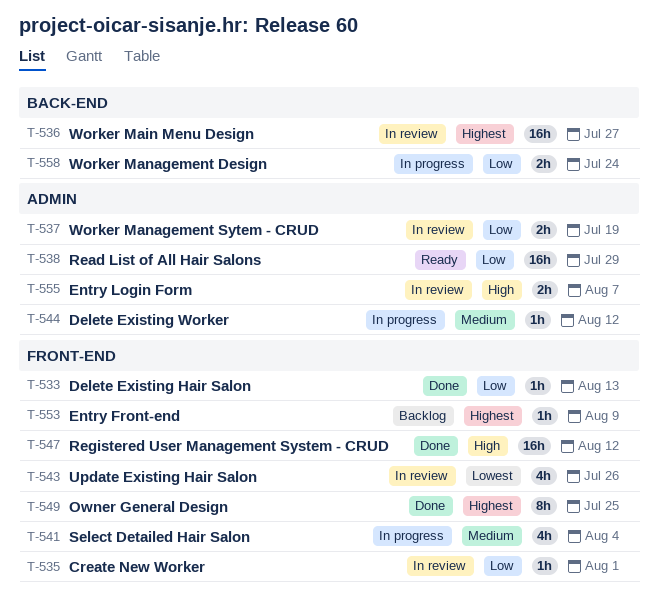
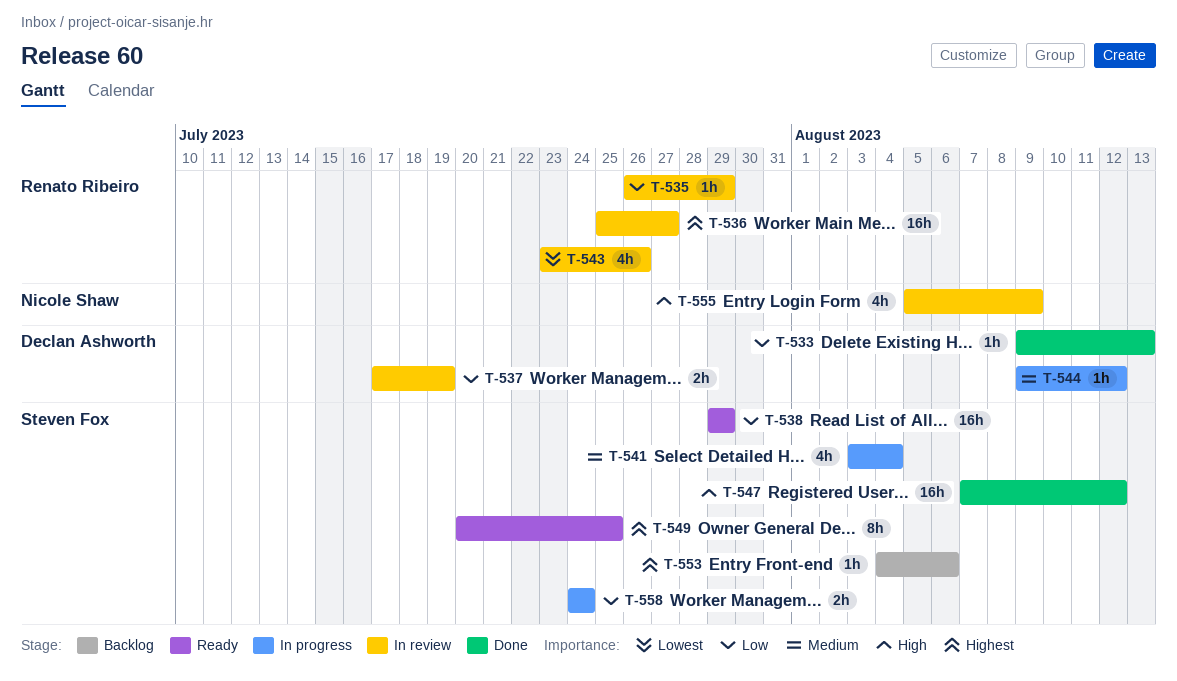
T-535, due: Aug 1 -> Jul 29
T-549, status: Done -> Ready
T-553, due: Aug 9 -> Aug 6
T-555, estimate: 2h -> 4h
T-555, due: Aug 7 -> Aug 9

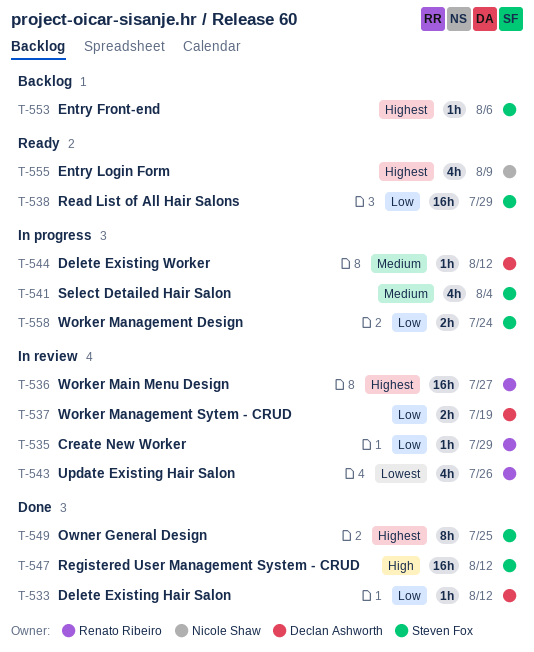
T-533, due: Aug 13 -> Aug 12
T-549, status: Ready -> Done
T-555, status: In review -> Ready
T-555, priority: High -> Highest

